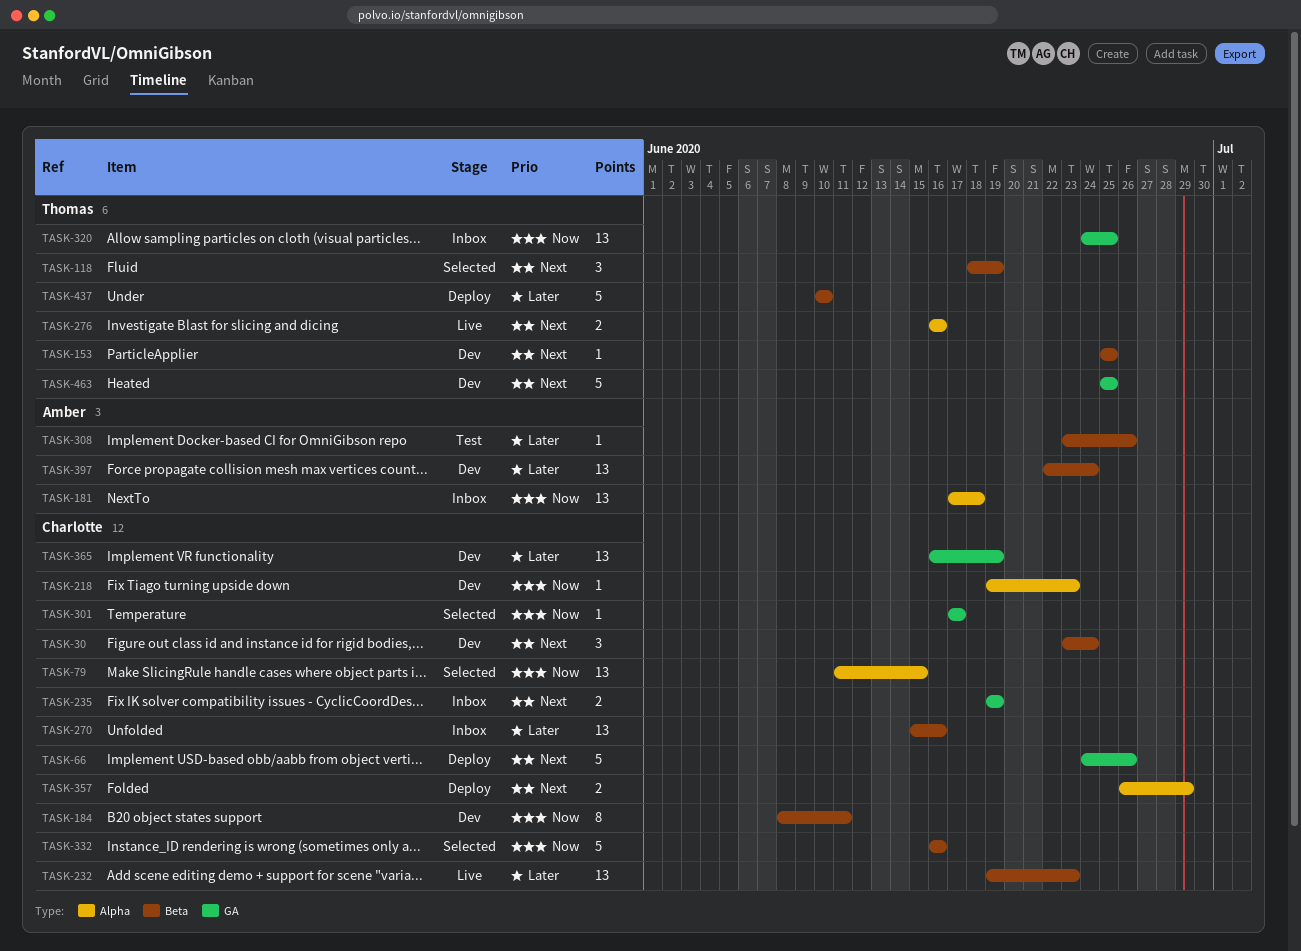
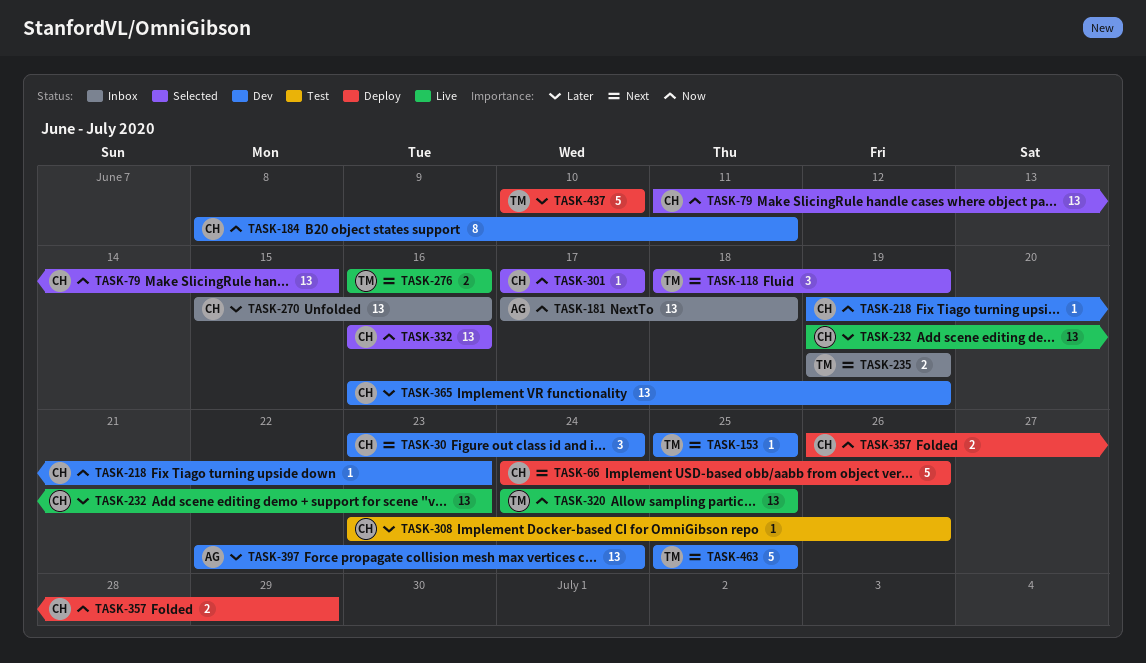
TASK-235, owner: Charlotte -> Thomas
TASK-308, owner: Amber -> Charlotte
TASK-320, status: Inbox -> Live
TASK-332, estimate: 5 -> 13
TASK-357, priority: Next -> Now

